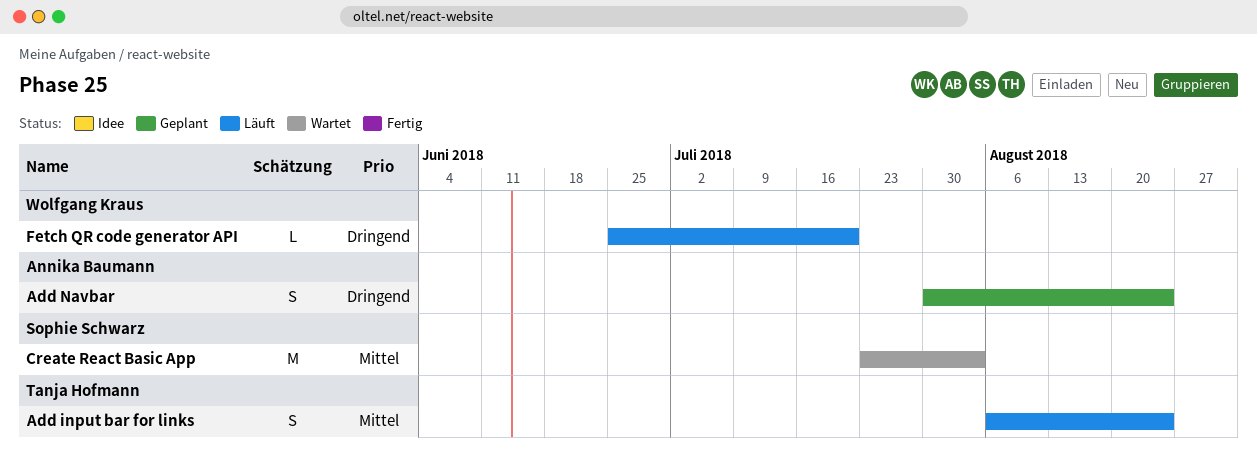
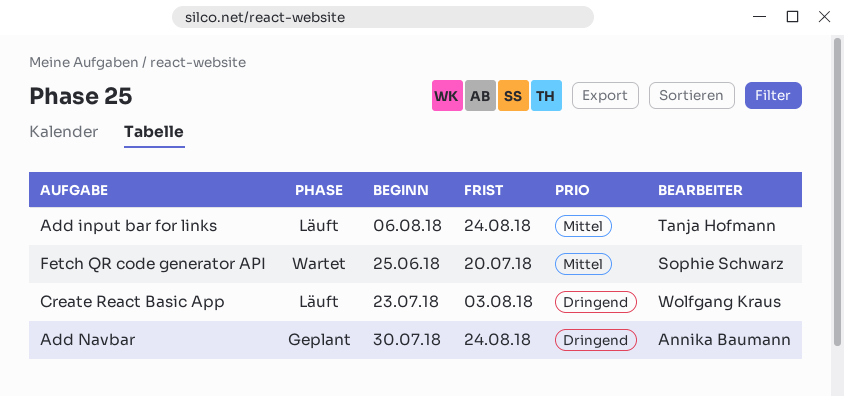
Create React Basic App, status: Wartet -> Läuft
Create React Basic App, owner: Sophie Schwarz -> Wolfgang Kraus
Create React Basic App, priority: Mittel -> Dringend
Fetch QR code generator API, status: Läuft -> Wartet
Fetch QR code generator API, owner: Wolfgang Kraus -> Sophie Schwarz
Fetch QR code generator API, priority: Dringend -> Mittel

